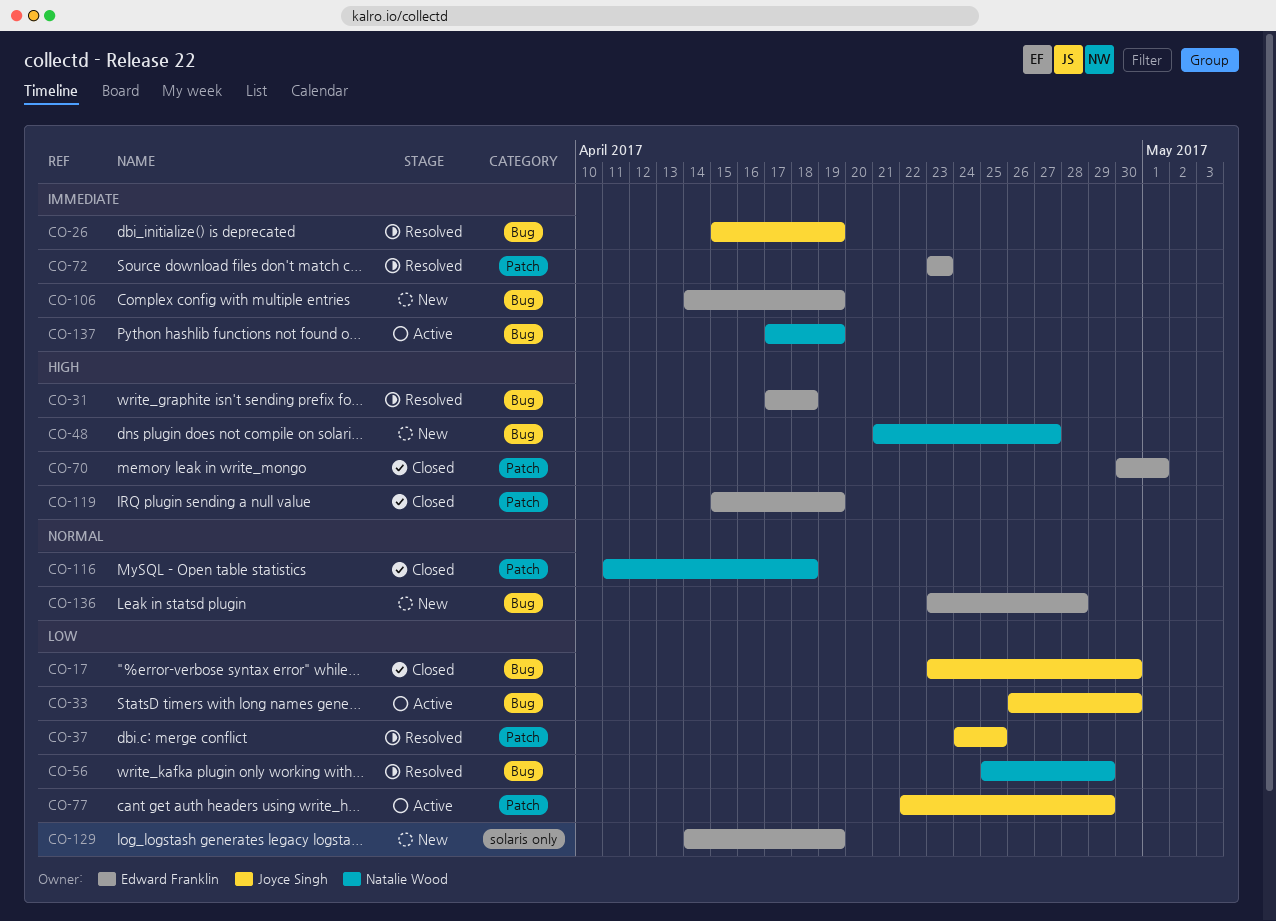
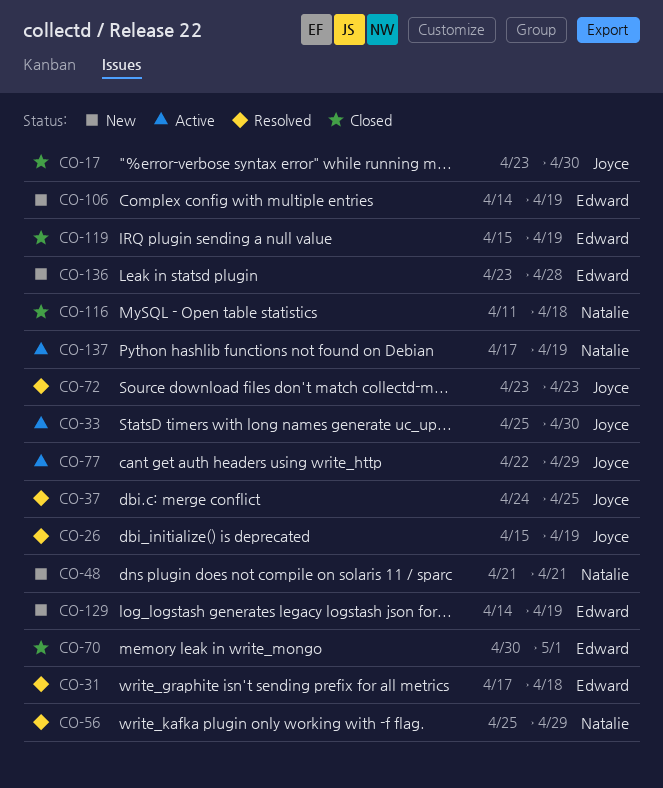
CO-33, start: Apr 26 -> Apr 25
CO-48, due: Apr 27 -> Apr 21
CO-72, owner: Edward Franklin -> Joyce Singh

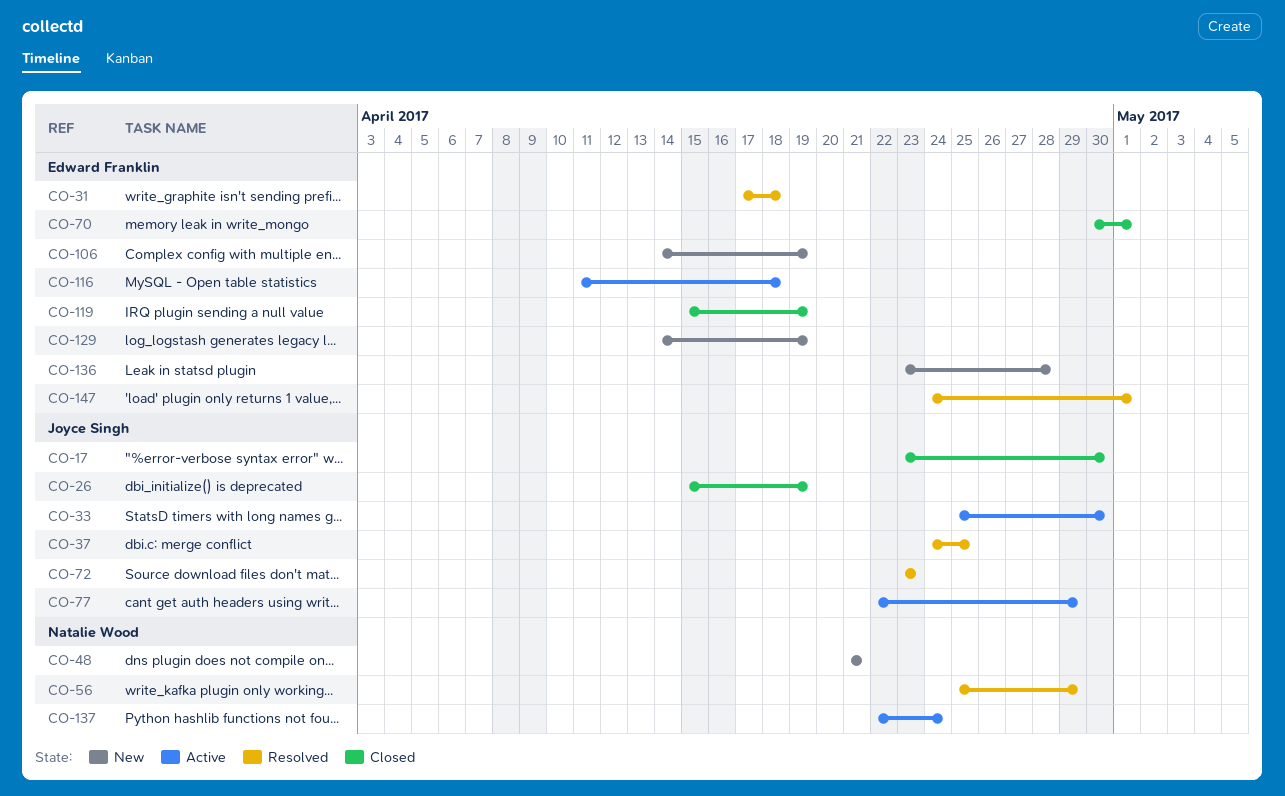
CO-26, status: Resolved -> Closed
CO-116, status: Closed -> Active
CO-116, owner: Natalie Wood -> Edward Franklin
CO-137, start: Apr 17 -> Apr 22
CO-137, due: Apr 19 -> Apr 24
CO-147: none -> present

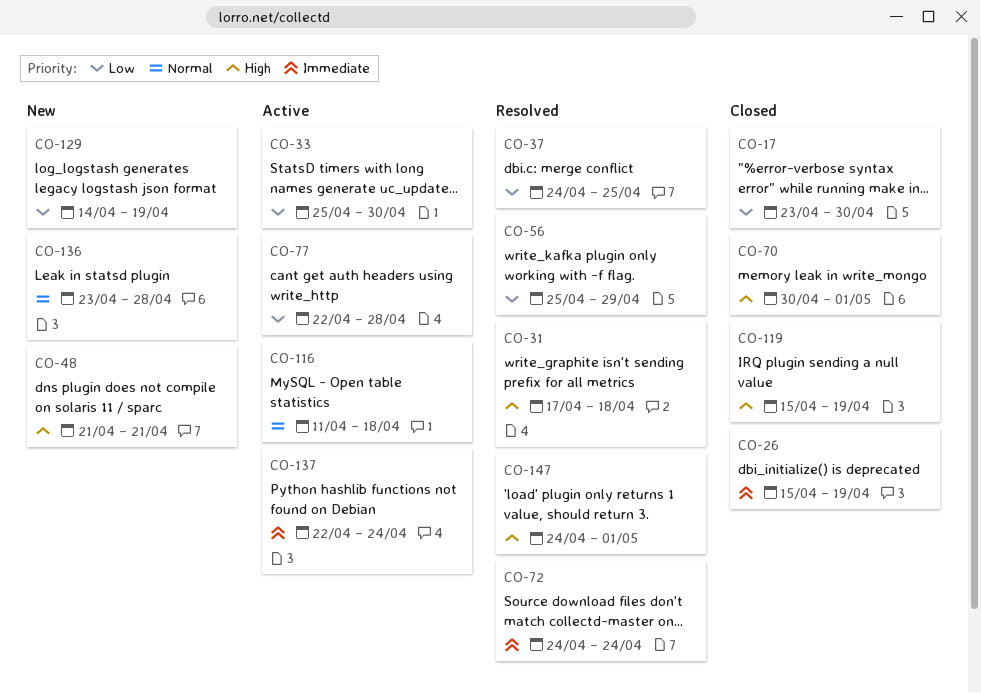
CO-72, start: Apr 23 -> Apr 24
CO-72, due: Apr 23 -> Apr 24
CO-77, due: Apr 29 -> Apr 28
CO-106: present -> none

